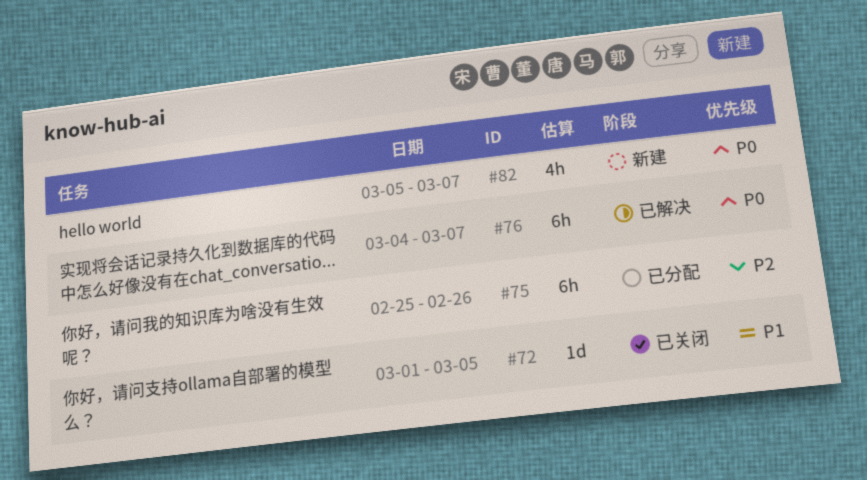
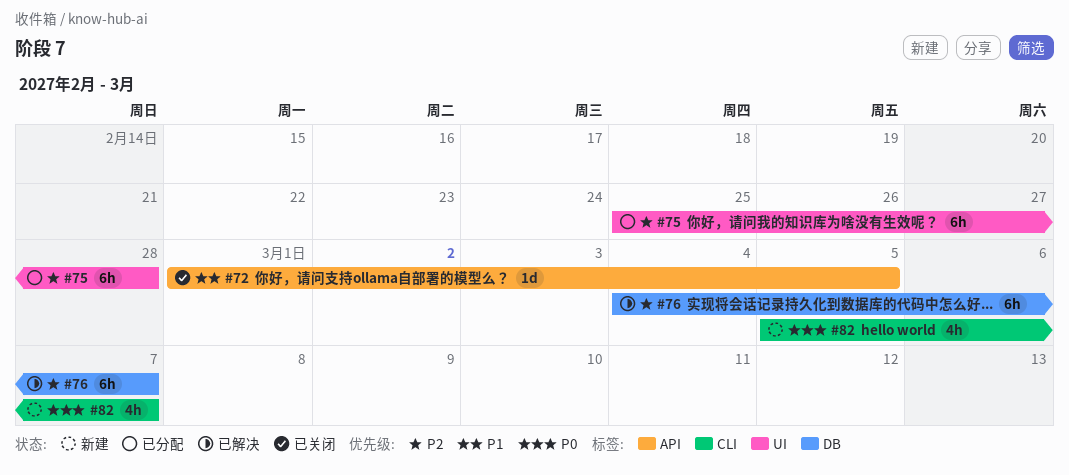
#75, due: Feb 26 -> Feb 28
#76, priority: P0 -> P2

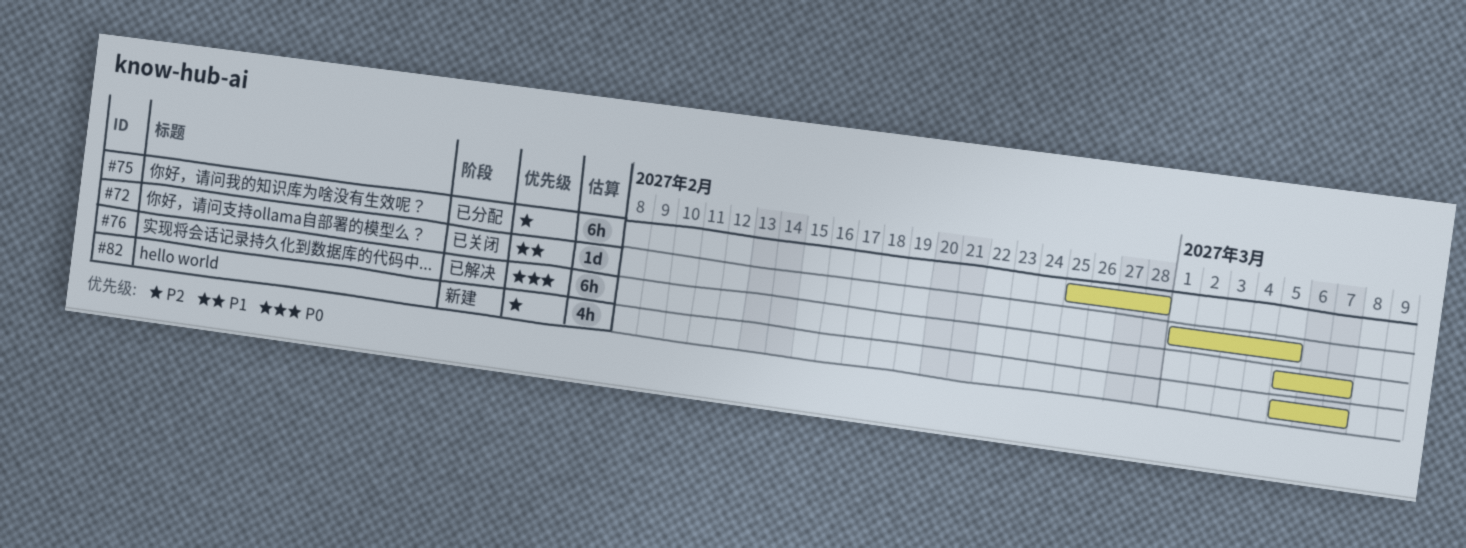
#76, priority: P2 -> P0
#76, start: Mar 4 -> Mar 5
#82, priority: P0 -> P2

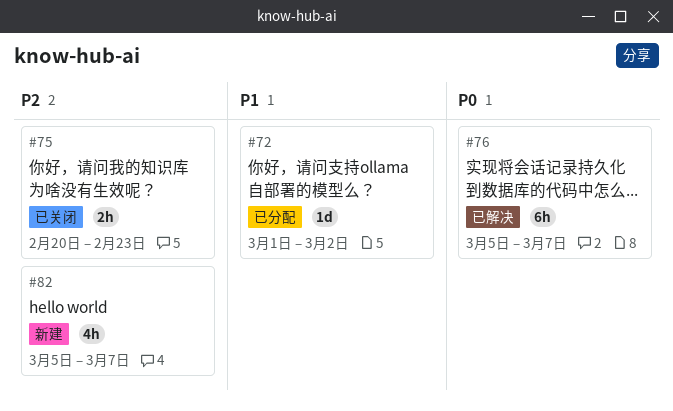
#72, status: 已关闭 -> 已分配
#72, due: Mar 5 -> Mar 2
#75, status: 已分配 -> 已关闭
#75, estimate: 6h -> 2h
#75, start: Feb 25 -> Feb 20
#75, due: Feb 28 -> Feb 23

